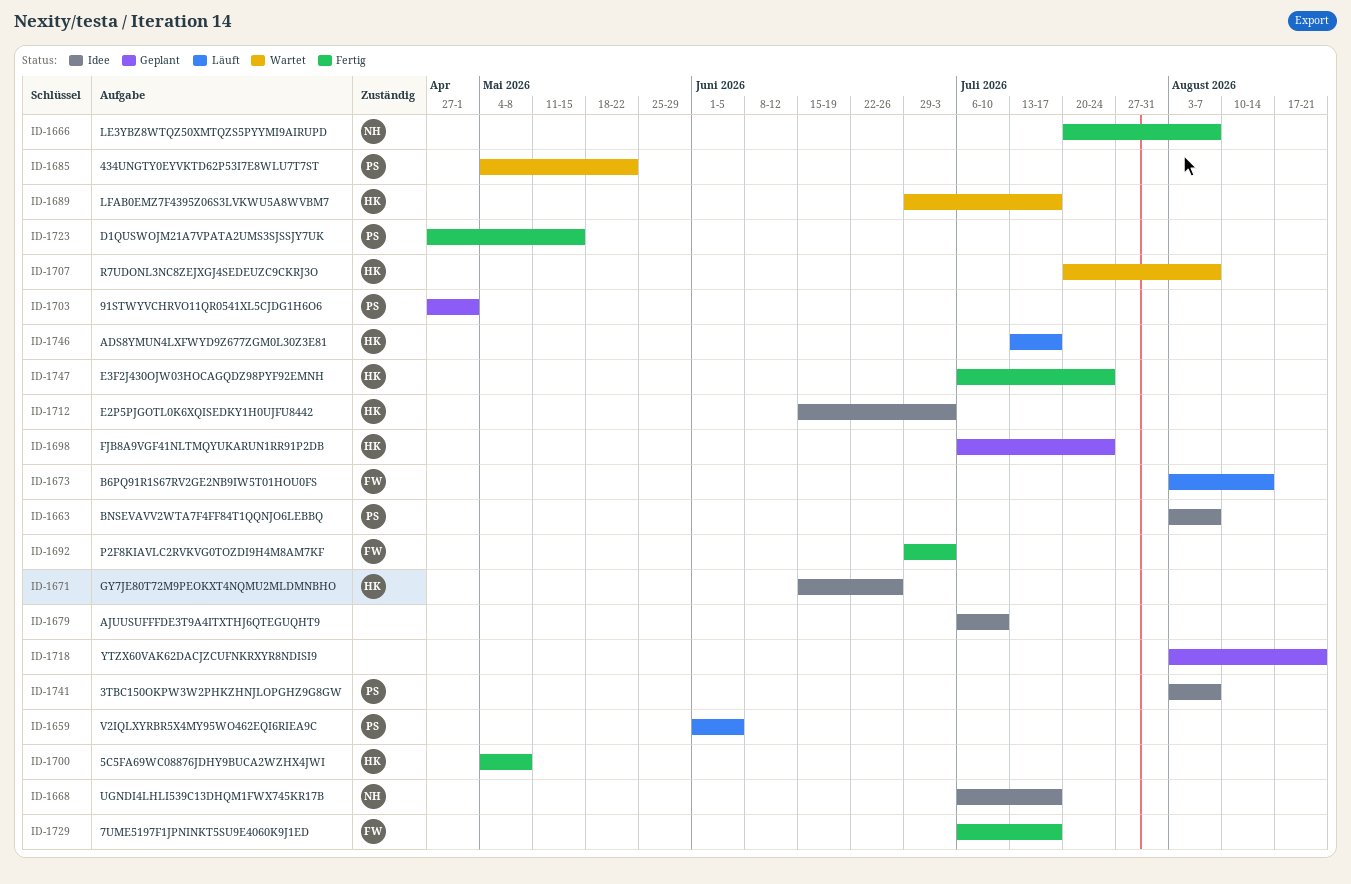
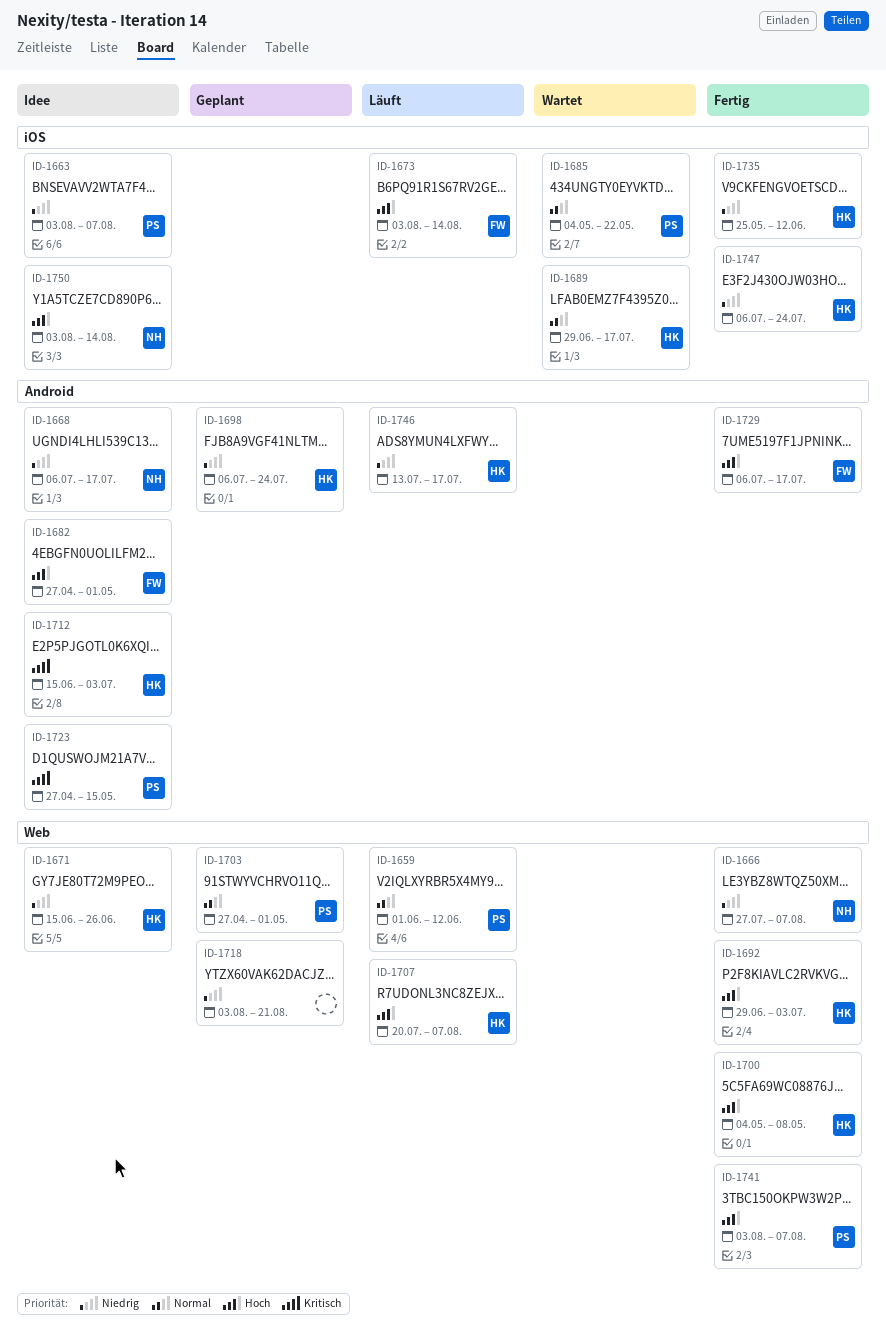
ID-1659, due: Jun 5 -> Jun 12
ID-1666, start: Jul 20 -> Jul 27
ID-1679: present -> none
ID-1682: none -> present
ID-1692, owner: FW -> HK
ID-1707, status: Wartet -> Läuft
ID-1723, status: Fertig -> Idee
ID-1735: none -> present
ID-1741, status: Idee -> Fertig
ID-1750: none -> present

